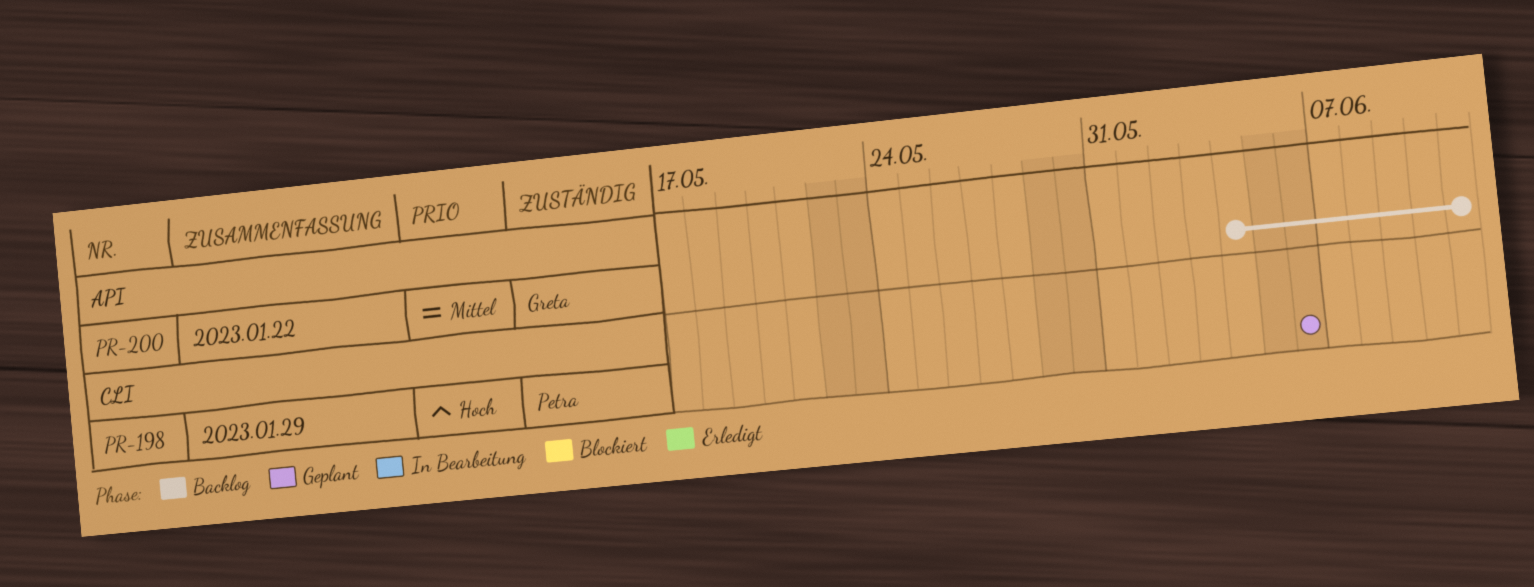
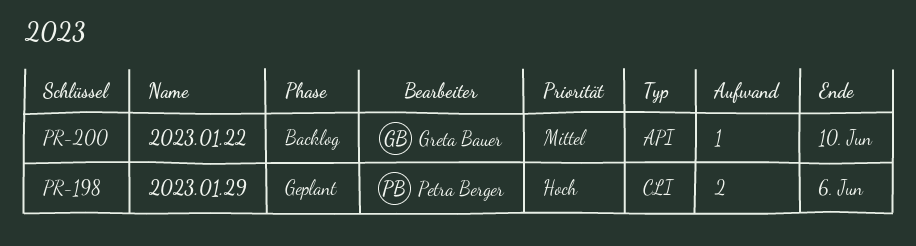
PR-200, due: Jun 11 -> Jun 10

